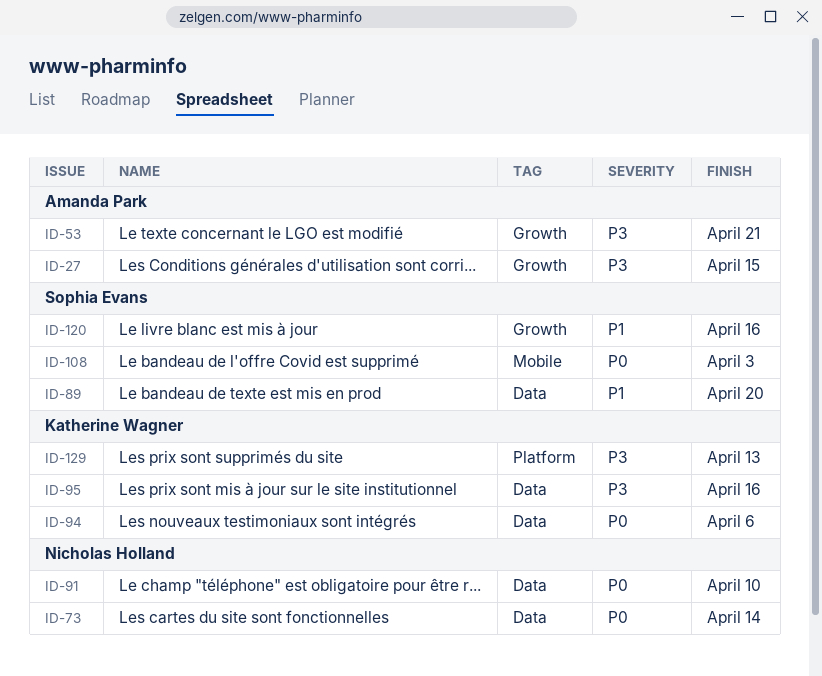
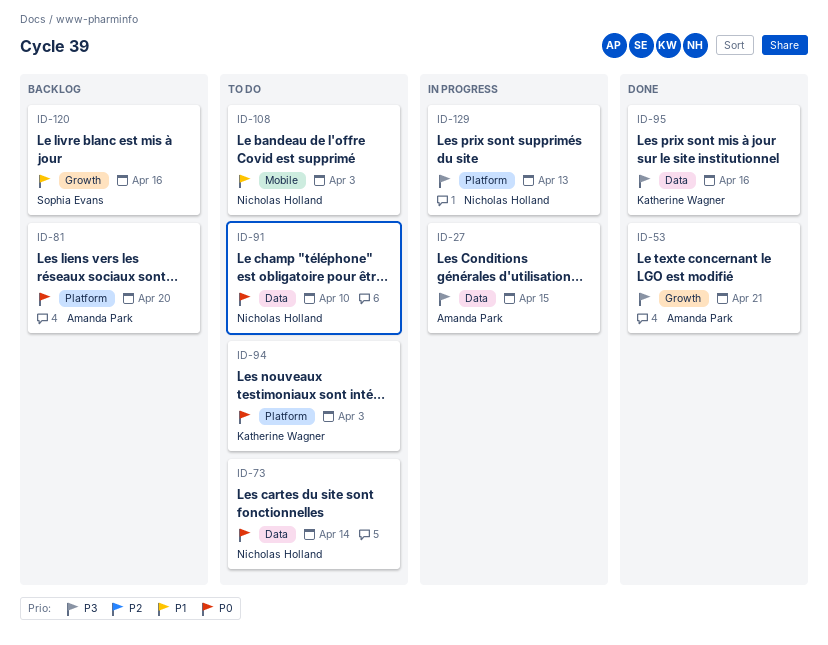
ID-27, label: Growth -> Data
ID-81: none -> present
ID-89: present -> none
ID-94, label: Data -> Platform
ID-94, due: Apr 6 -> Apr 3
ID-108, owner: Sophia Evans -> Nicholas Holland
ID-108, priority: P0 -> P1
ID-129, owner: Katherine Wagner -> Nicholas Holland

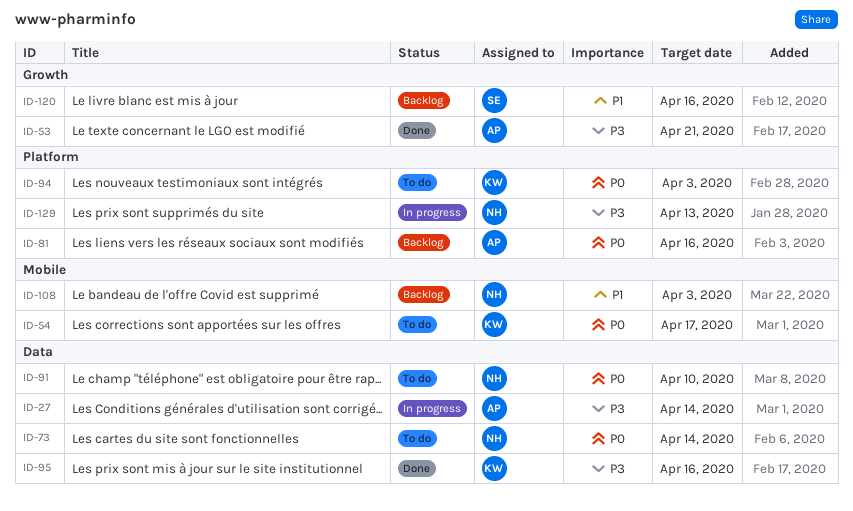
ID-27, due: Apr 15 -> Apr 14
ID-54: none -> present
ID-81, due: Apr 20 -> Apr 16
ID-108, status: To do -> Backlog

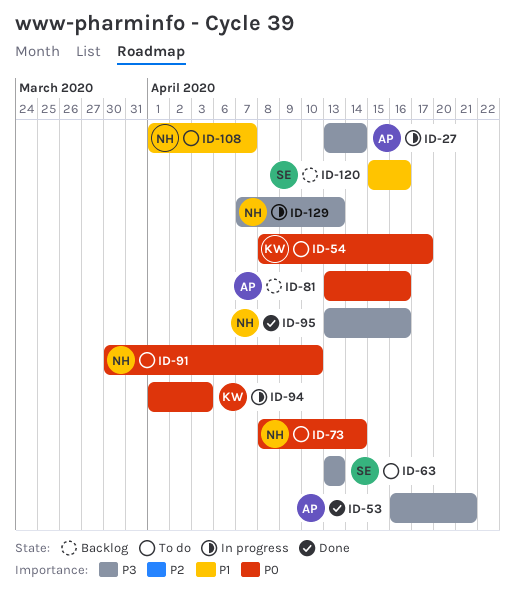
ID-63: none -> present
ID-94, status: To do -> In progress
ID-95, owner: KW -> NH
ID-108, status: Backlog -> To do
ID-108, due: Apr 3 -> Apr 7

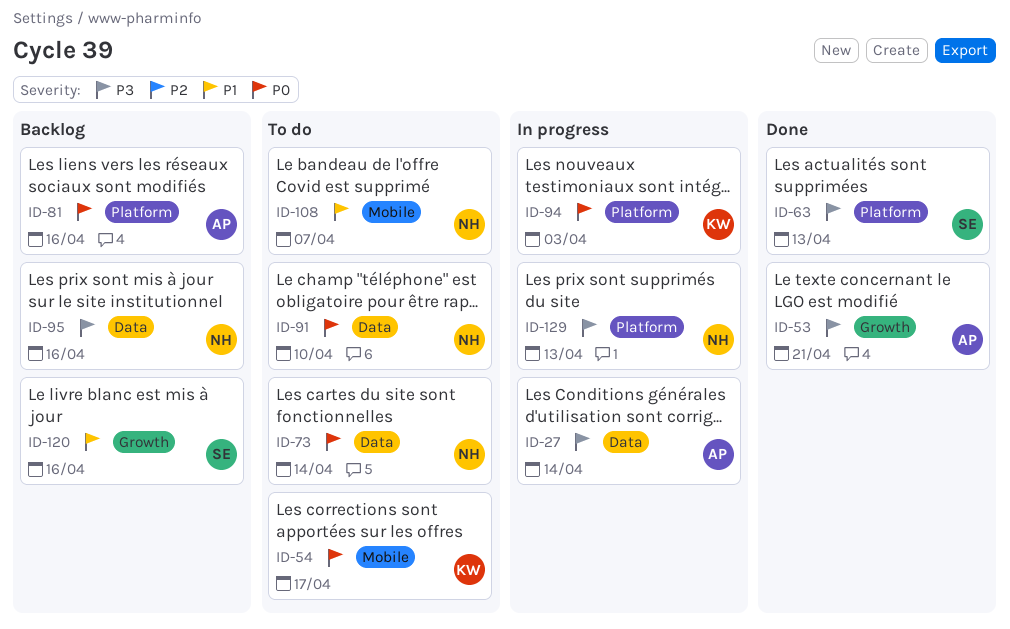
ID-63, status: To do -> Done
ID-95, status: Done -> Backlog

